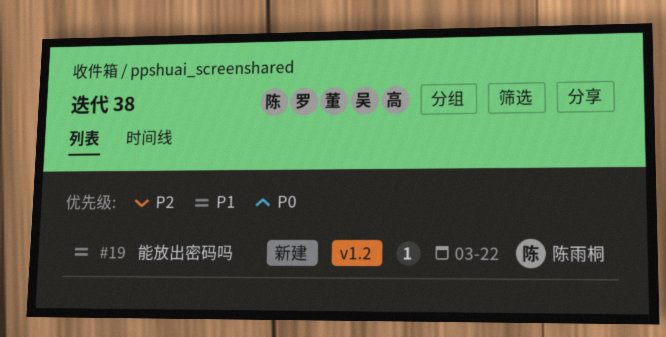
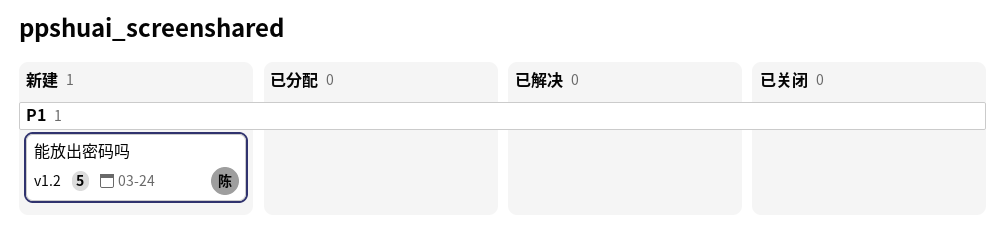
能放出密码吗, estimate: 1 -> 5
能放出密码吗, due: Mar 22 -> Mar 24

